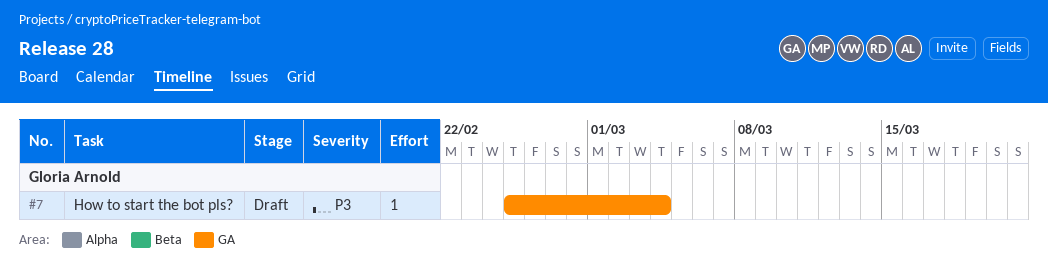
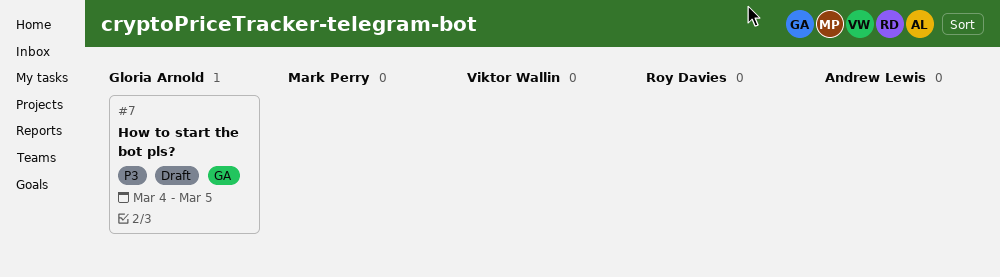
#7, start: Feb 25 -> Mar 4
#7, due: Mar 4 -> Mar 5

